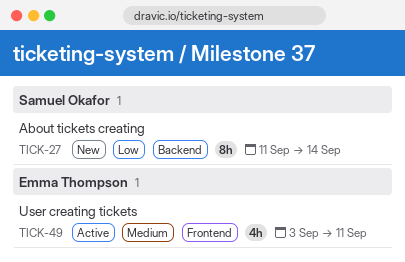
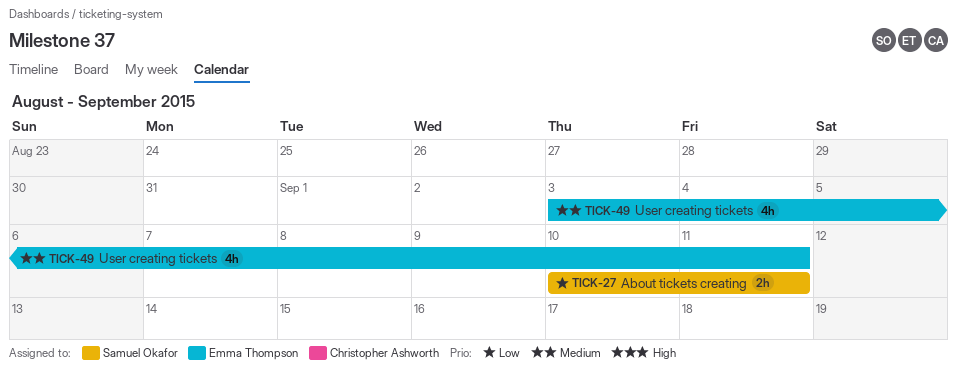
TICK-27, estimate: 8h -> 2h
TICK-27, start: Sep 11 -> Sep 10
TICK-27, due: Sep 14 -> Sep 11

